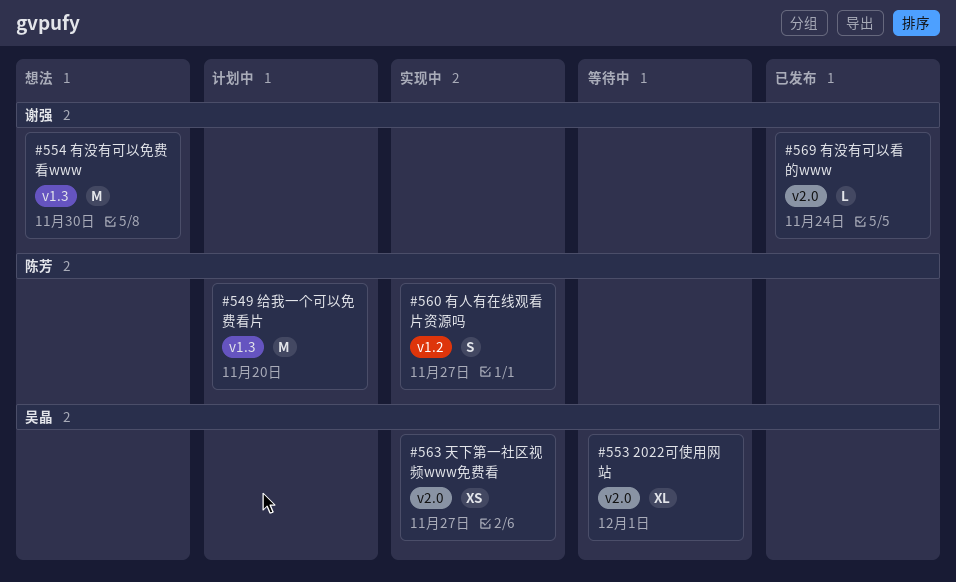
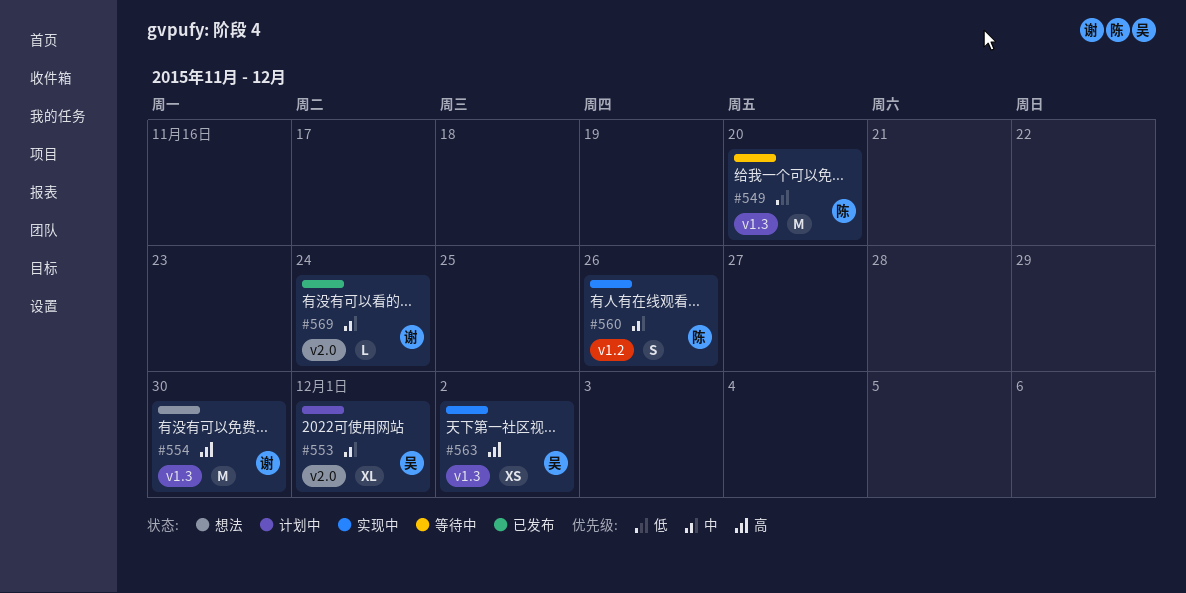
#549, status: 计划中 -> 等待中
#553, status: 等待中 -> 计划中
#560, due: Nov 27 -> Nov 26
#563, label: v2.0 -> v1.3
#563, due: Nov 27 -> Dec 2

